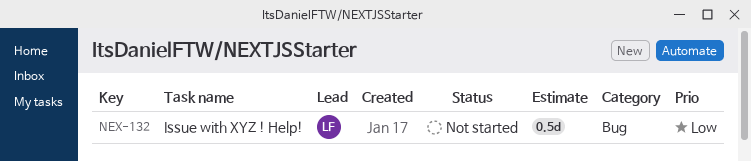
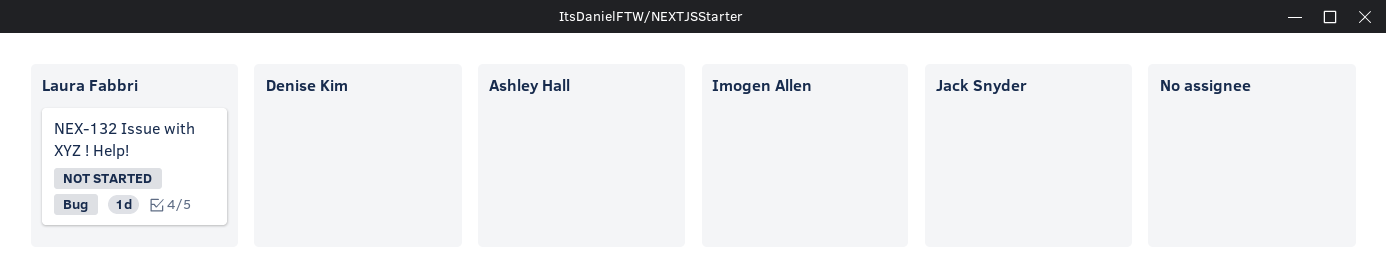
NEX-132, estimate: 0.5d -> 1d

